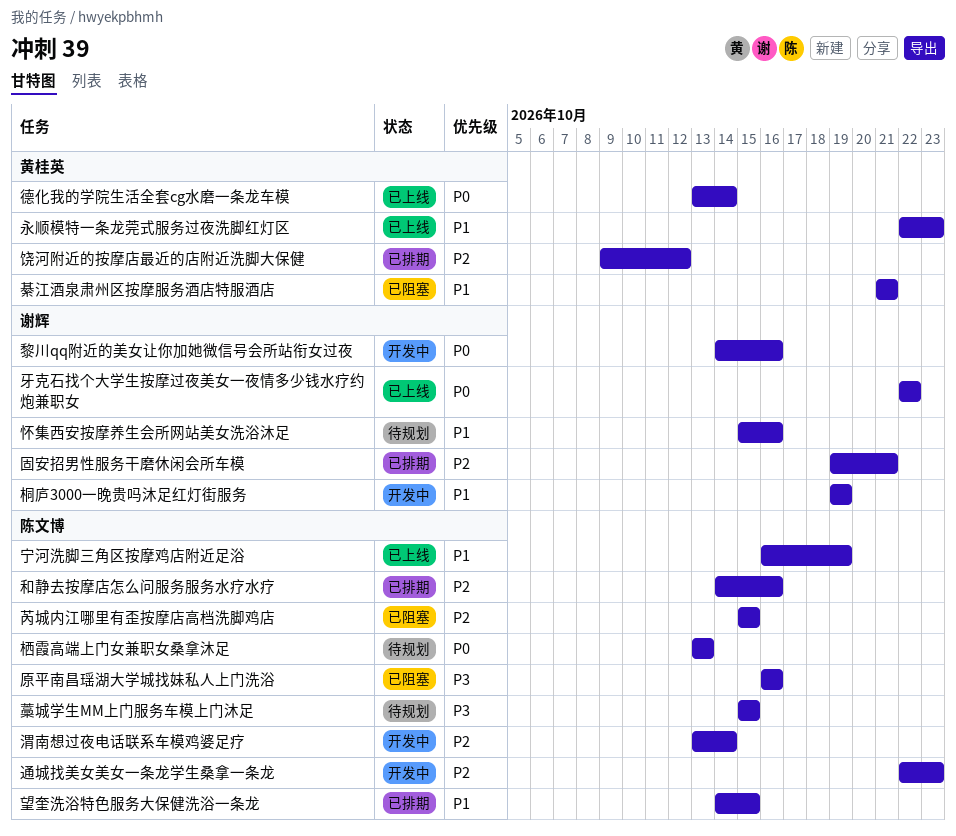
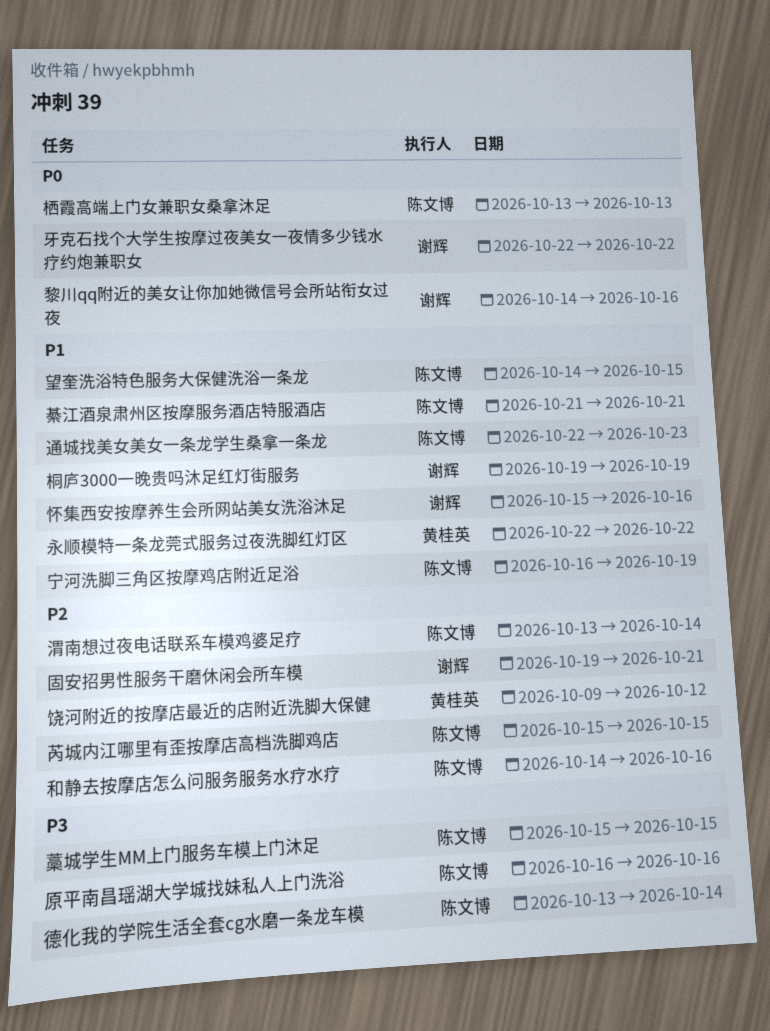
德化我的学院生活全套cg水磨一条龙车模, owner: 黄桂英 -> 陈文博
德化我的学院生活全套cg水磨一条龙车模, priority: P0 -> P3
永顺模特一条龙莞式服务过夜洗脚红灯区, due: Oct 23 -> Oct 22
綦江酒泉肃州区按摩服务酒店特服酒店, owner: 黄桂英 -> 陈文博
通城找美女美女一条龙学生桑拿一条龙, priority: P2 -> P1

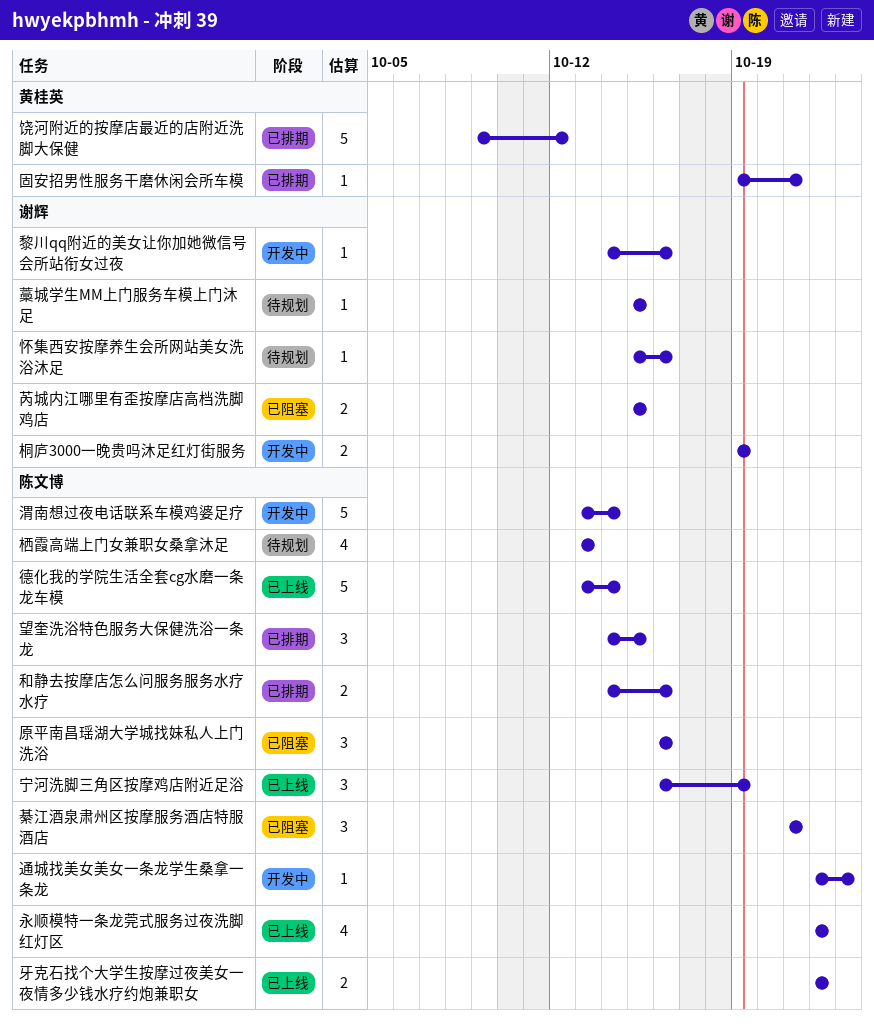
固安招男性服务干磨休闲会所车模, owner: 谢辉 -> 黄桂英
永顺模特一条龙莞式服务过夜洗脚红灯区, owner: 黄桂英 -> 陈文博
牙克石找个大学生按摩过夜美女一夜情多少钱水疗约炮兼职女, owner: 谢辉 -> 陈文博
芮城内江哪里有歪按摩店高档洗脚鸡店, owner: 陈文博 -> 谢辉
藁城学生MM上门服务车模上门沐足, owner: 陈文博 -> 谢辉

